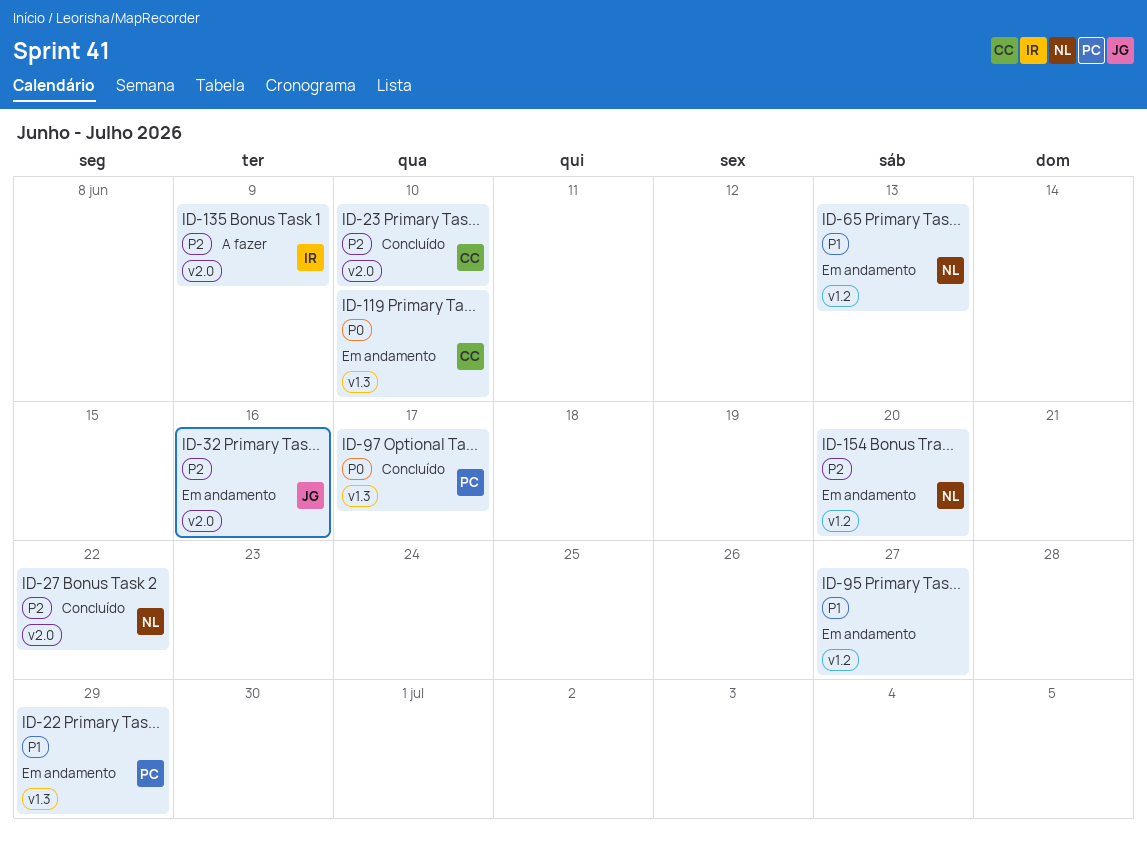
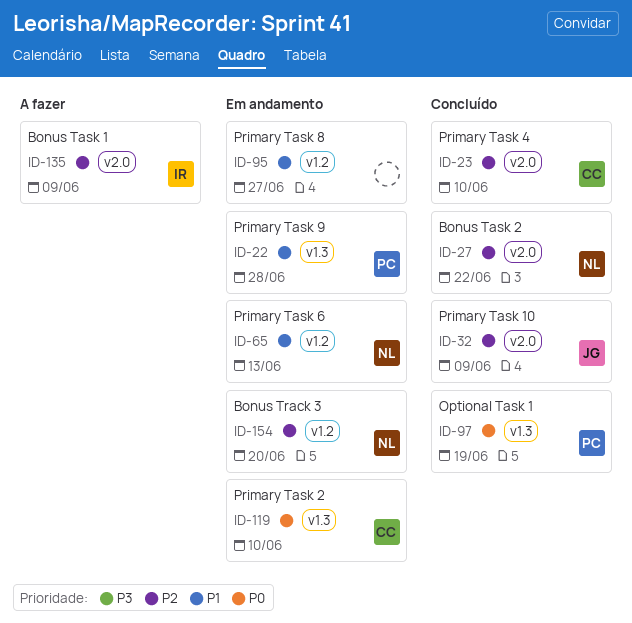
ID-22, due: Jun 29 -> Jun 28
ID-32, status: Em andamento -> Concluído
ID-32, due: Jun 16 -> Jun 9
ID-97, due: Jun 17 -> Jun 19

